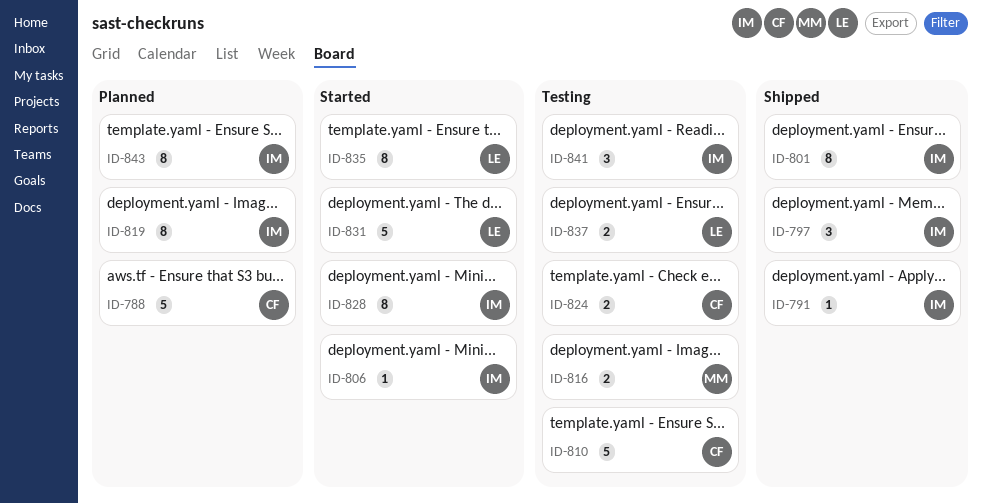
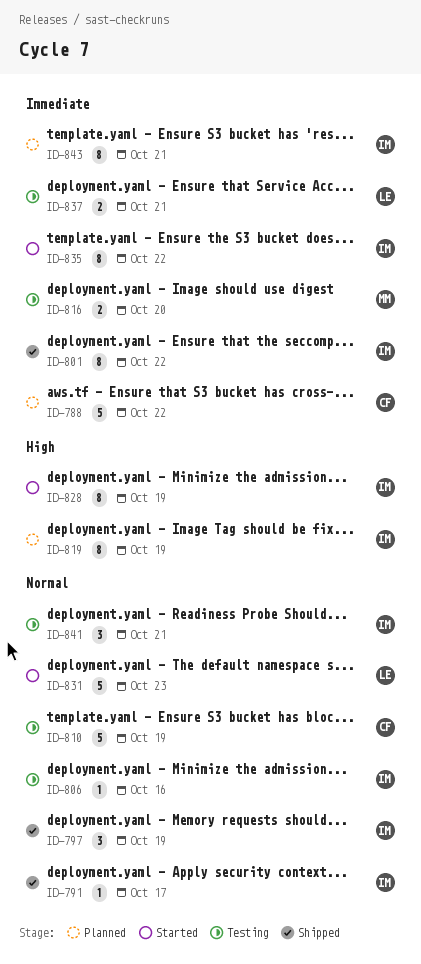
ID-806, status: Started -> Testing
ID-824: present -> none
ID-835, owner: LE -> IM

